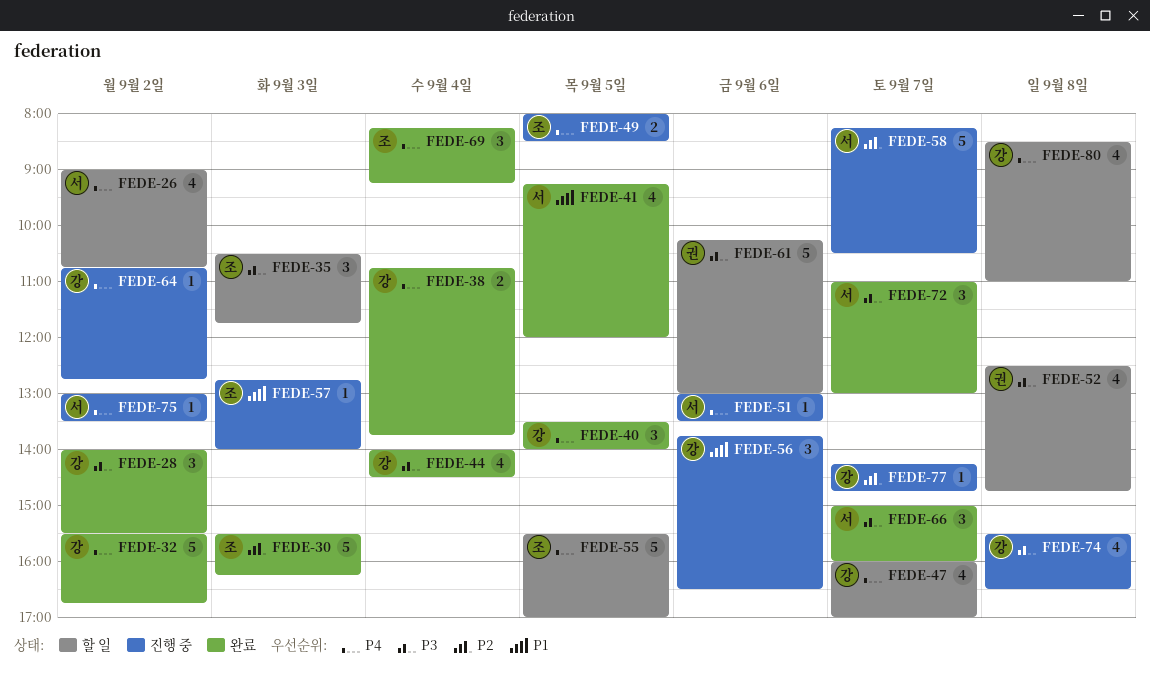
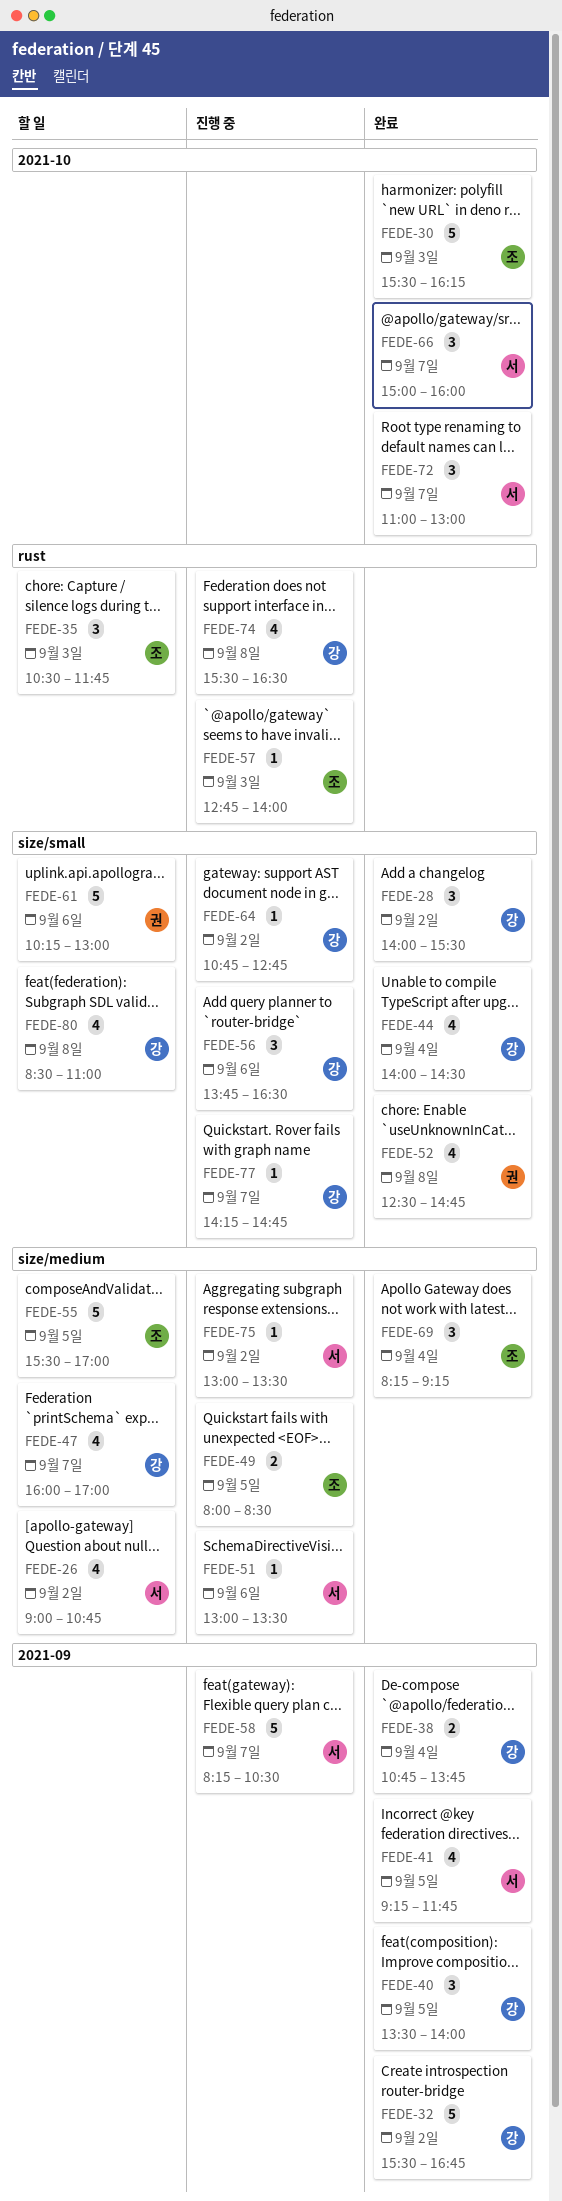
FEDE-41, ends: 12:00 -> 11:45
FEDE-52, status: 할 일 -> 완료

